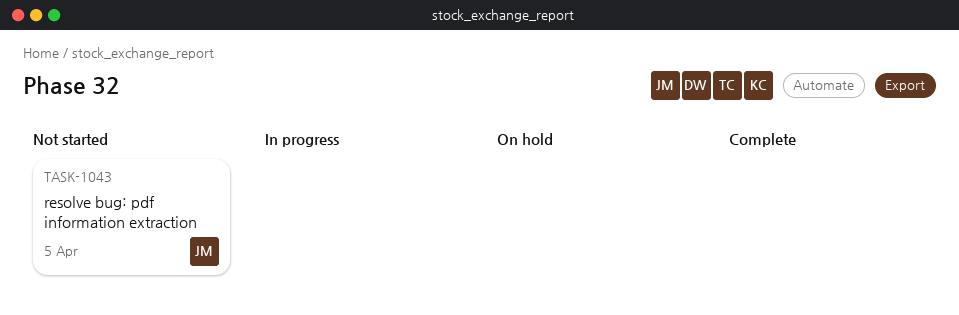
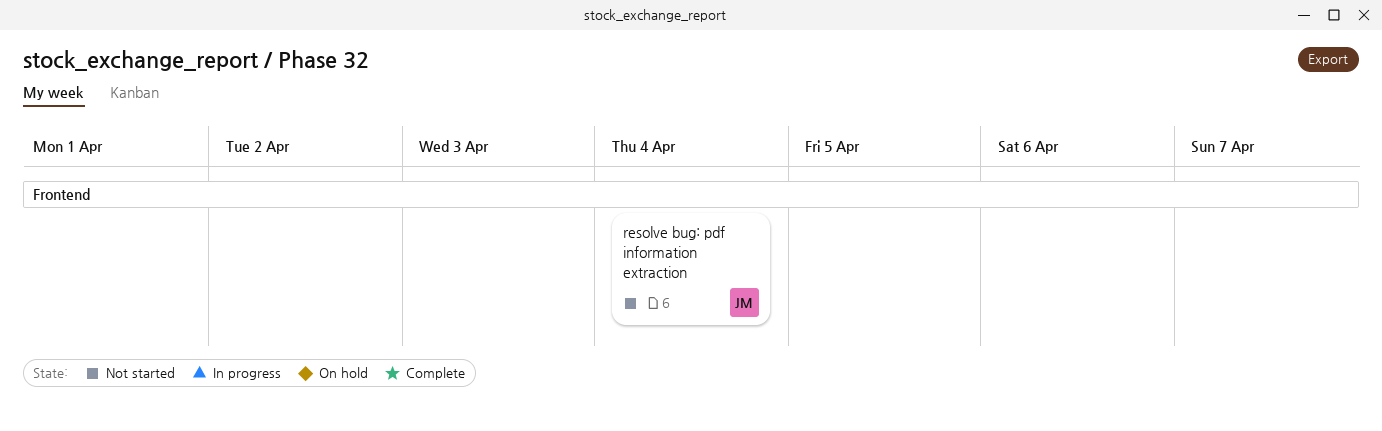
resolve bug: pdf information extraction, due: Apr 5 -> Apr 4

